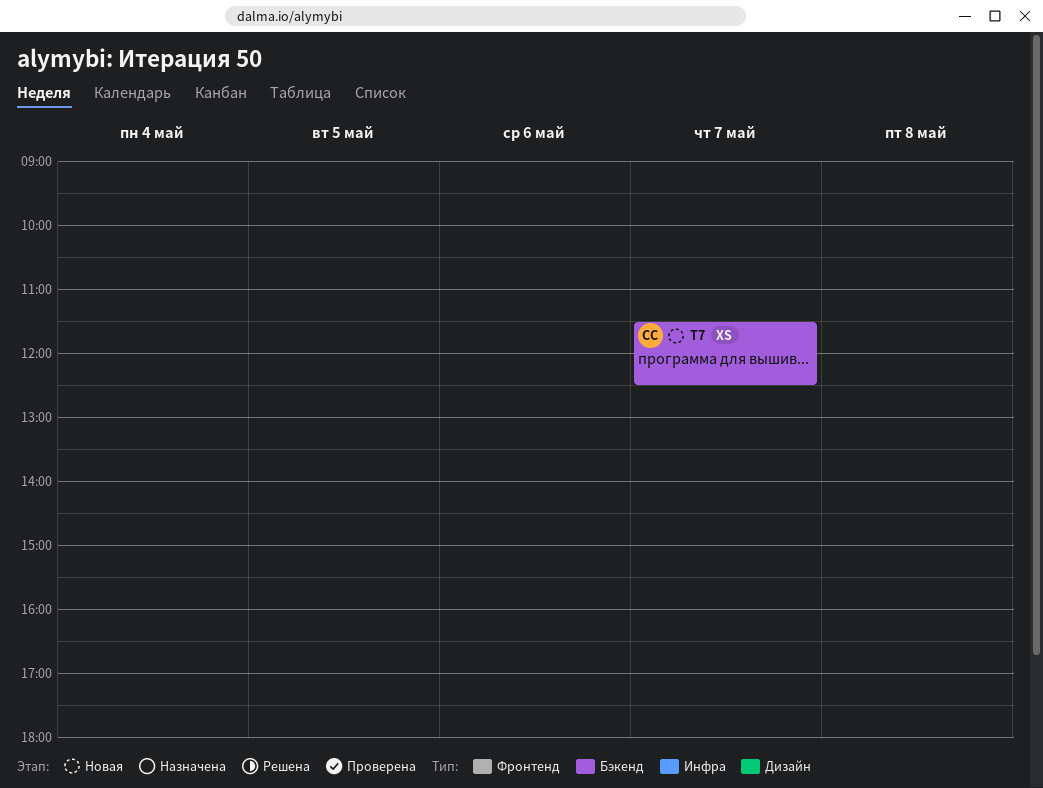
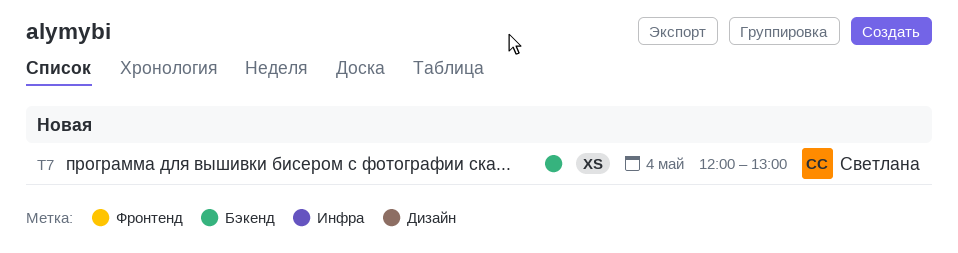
T7, day: May 7 -> May 4
T7, begins: 11:30 -> 12:00
T7, ends: 12:30 -> 13:00

